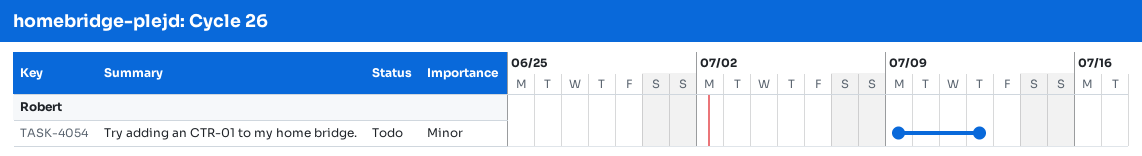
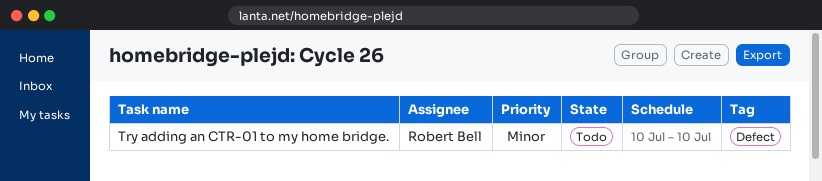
Try adding an CTR-01 to my home bridge., start: Jul 9 -> Jul 10
Try adding an CTR-01 to my home bridge., due: Jul 12 -> Jul 10

